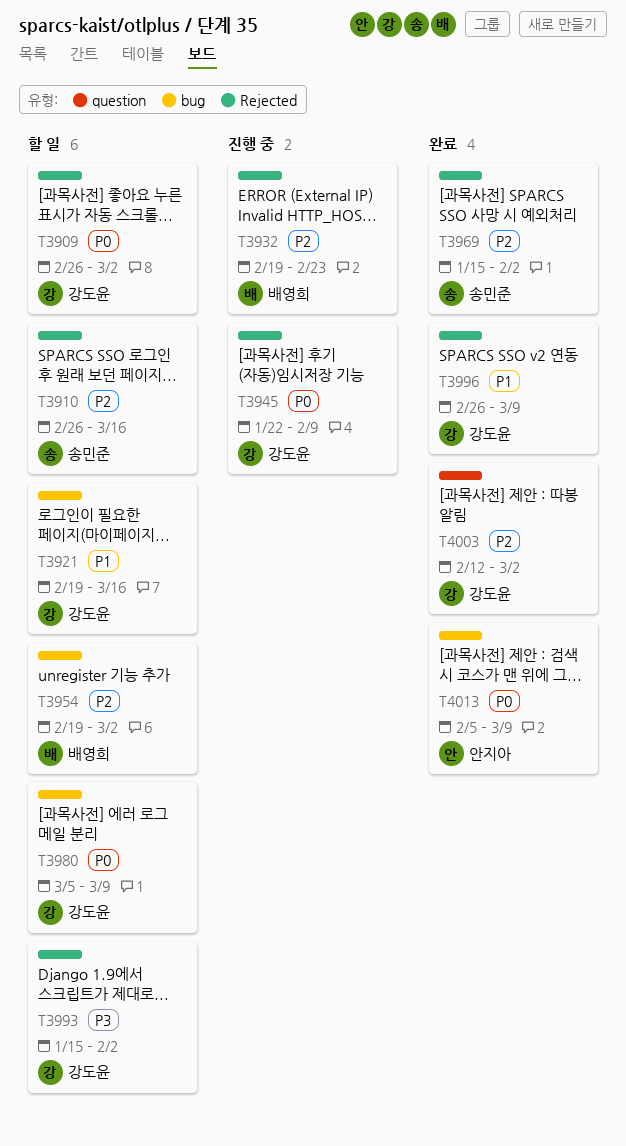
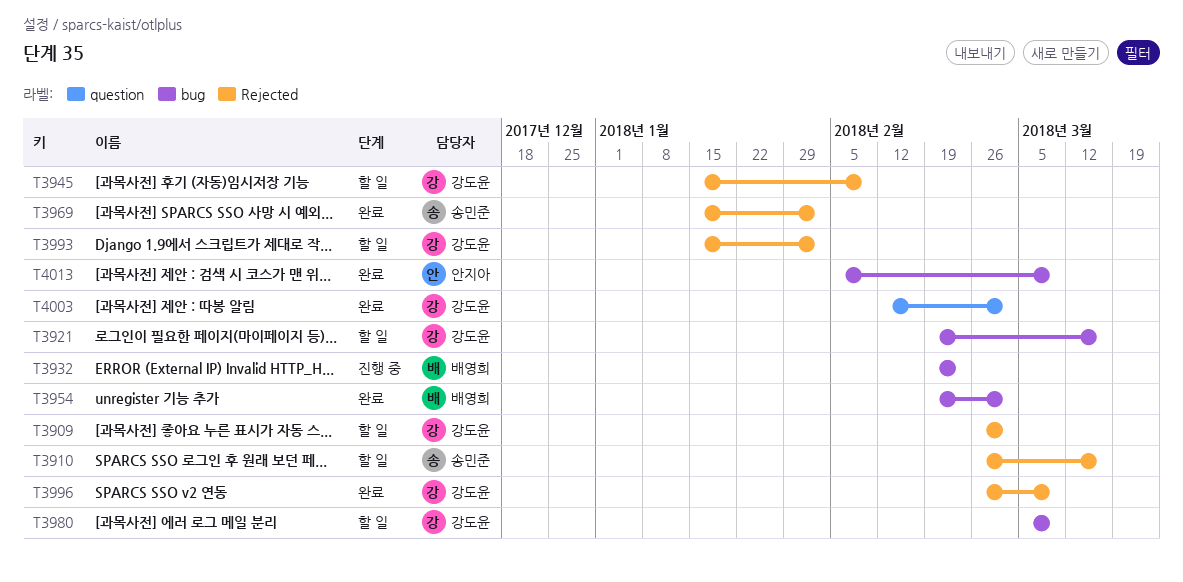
T3932, label: Rejected -> bug
T3945, status: 진행 중 -> 할 일
T3945, start: Jan 22 -> Jan 15
T3954, status: 할 일 -> 완료

